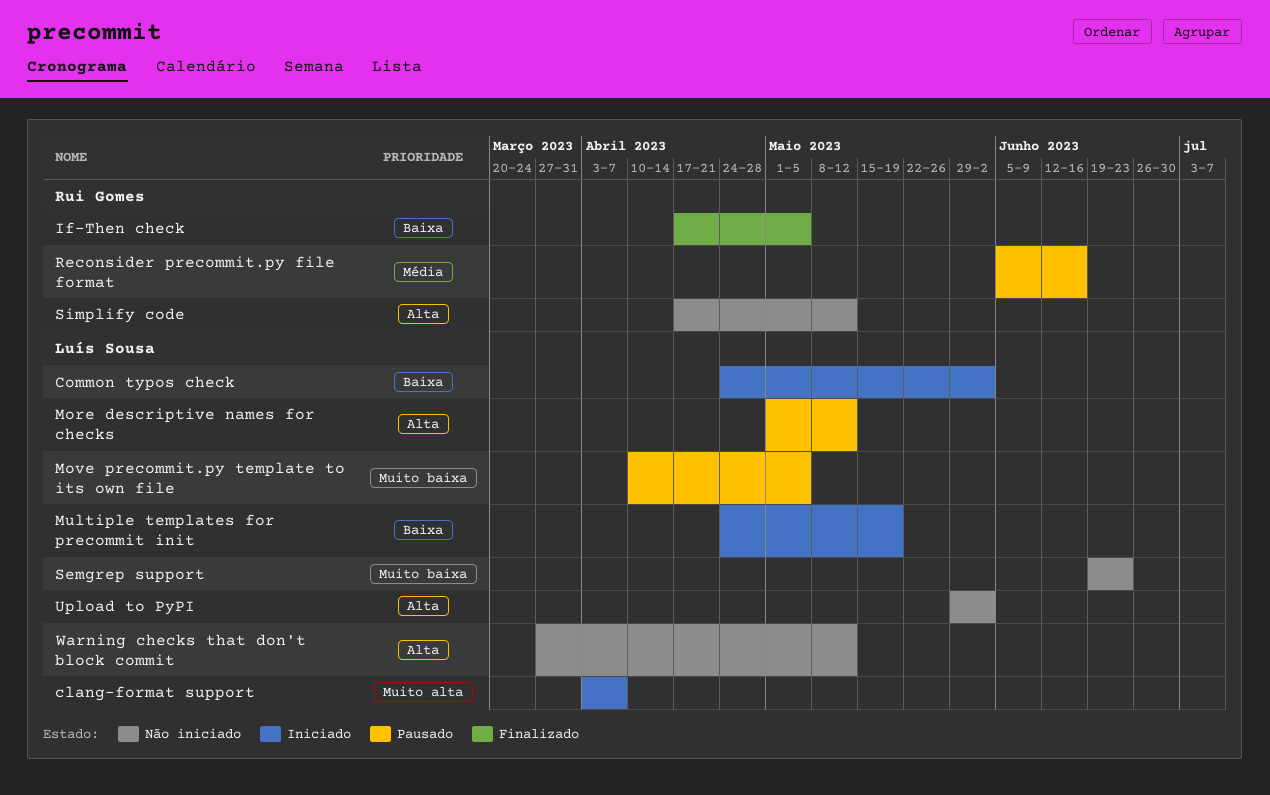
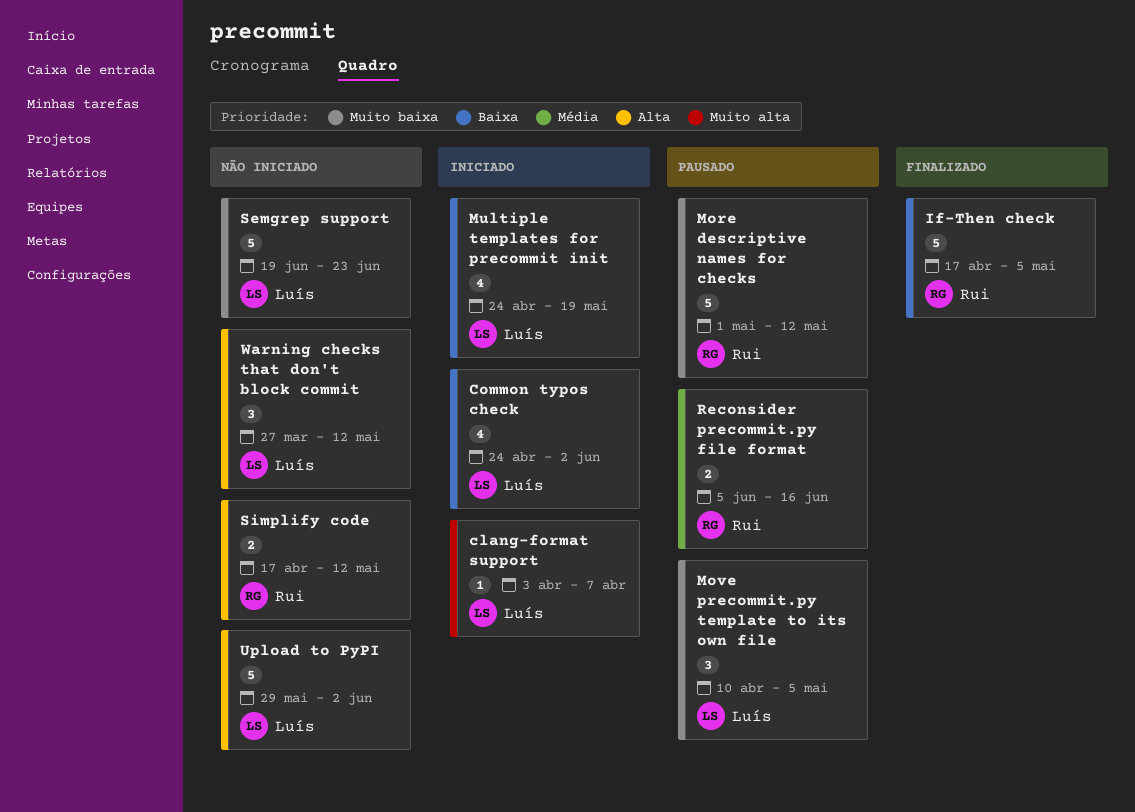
More descriptive names for checks, owner: Luís Sousa -> Rui Gomes
More descriptive names for checks, priority: Alta -> Muito baixa

